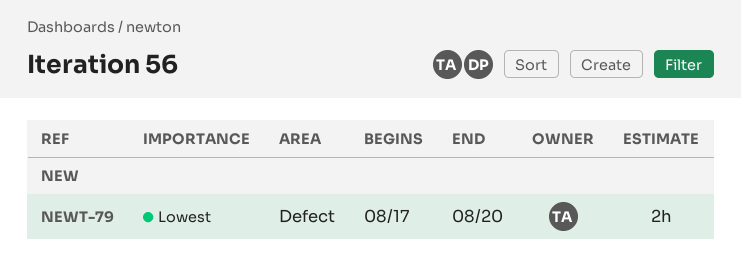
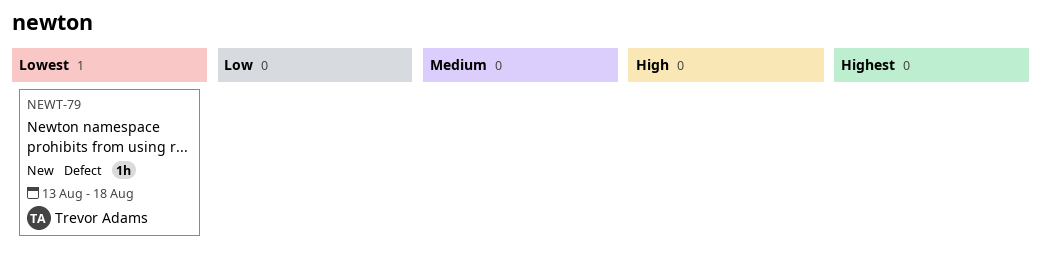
NEWT-79, estimate: 2h -> 1h
NEWT-79, start: Aug 17 -> Aug 13
NEWT-79, due: Aug 20 -> Aug 18

